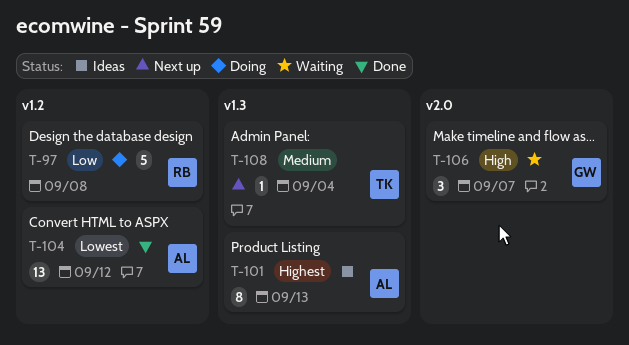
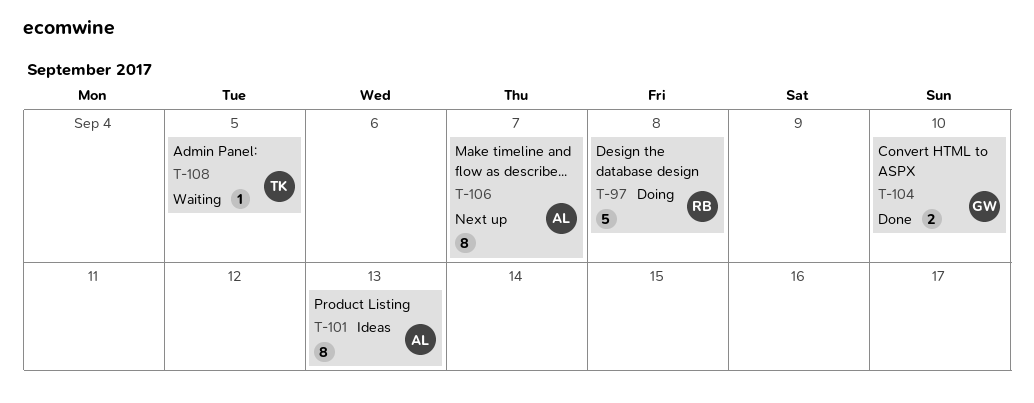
T-104, owner: AL -> GW
T-104, estimate: 13 -> 2
T-104, due: Sep 12 -> Sep 10
T-106, status: Waiting -> Next up
T-106, owner: GW -> AL
T-106, estimate: 3 -> 8
T-108, status: Next up -> Waiting
T-108, due: Sep 4 -> Sep 5

